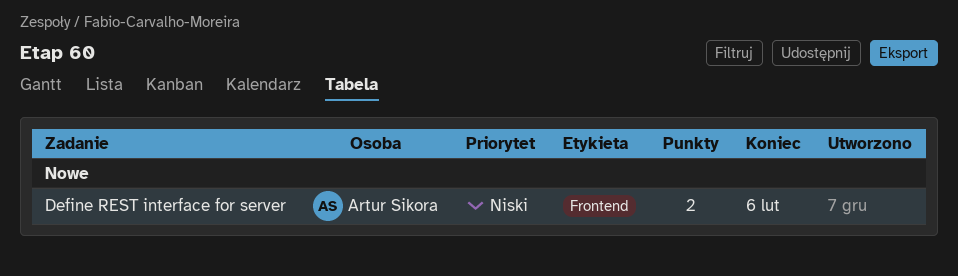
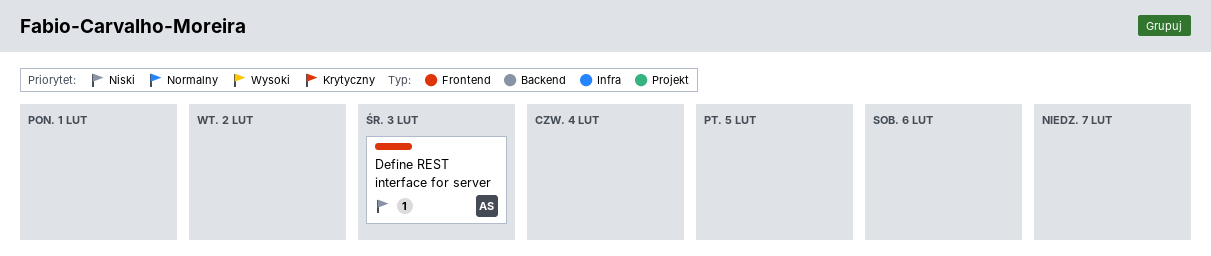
Define REST interface for server, estimate: 2 -> 1
Define REST interface for server, due: Feb 6 -> Feb 3

